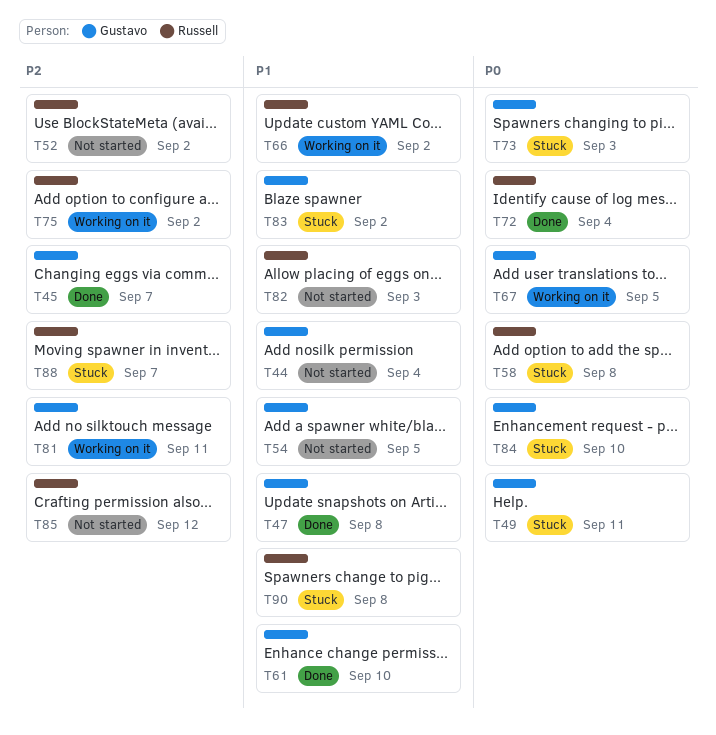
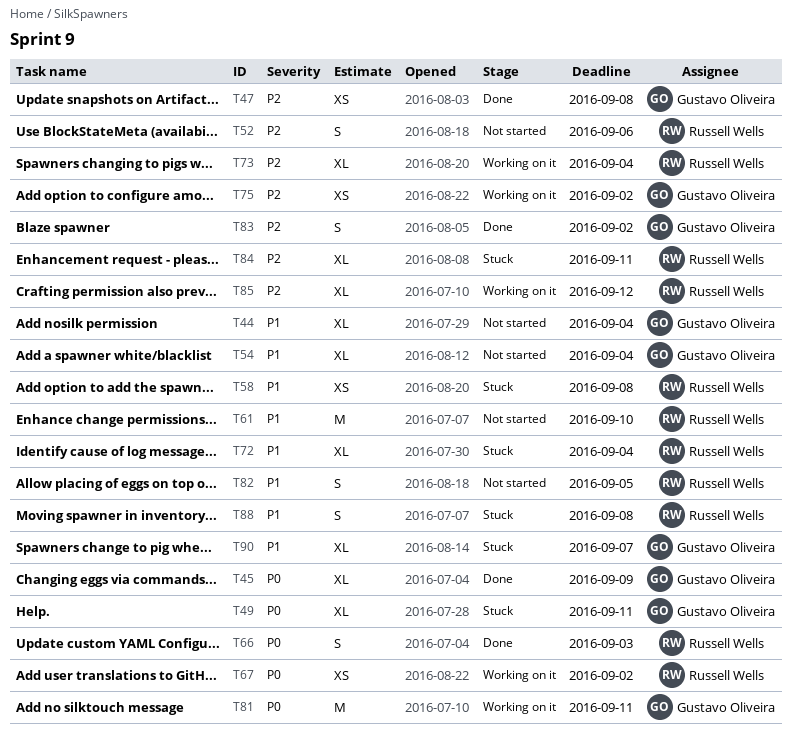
T45, priority: P2 -> P0
T45, due: Sep 7 -> Sep 9
T47, priority: P1 -> P2
T52, due: Sep 2 -> Sep 6
T54, due: Sep 5 -> Sep 4
T58, priority: P0 -> P1
T61, status: Done -> Not started
T61, owner: Gustavo Oliveira -> Russell Wells
T66, status: Working on it -> Done
T66, priority: P1 -> P0
T66, due: Sep 2 -> Sep 3
T67, owner: Gustavo Oliveira -> Russell Wells
T67, due: Sep 5 -> Sep 2
T72, status: Done -> Stuck
T72, priority: P0 -> P1
T73, status: Stuck -> Working on it
T73, owner: Gustavo Oliveira -> Russell Wells
T73, priority: P0 -> P2
T73, due: Sep 3 -> Sep 4
T75, owner: Russell Wells -> Gustavo Oliveira
T81, priority: P2 -> P0
T82, due: Sep 3 -> Sep 5
T83, status: Stuck -> Done
T83, priority: P1 -> P2
T84, owner: Gustavo Oliveira -> Russell Wells
T84, priority: P0 -> P2
T84, due: Sep 10 -> Sep 11
T85, status: Not started -> Working on it
T88, priority: P2 -> P1
T88, due: Sep 7 -> Sep 8
T90, owner: Russell Wells -> Gustavo Oliveira
T90, due: Sep 8 -> Sep 7

